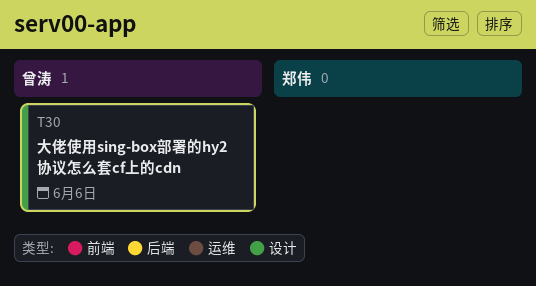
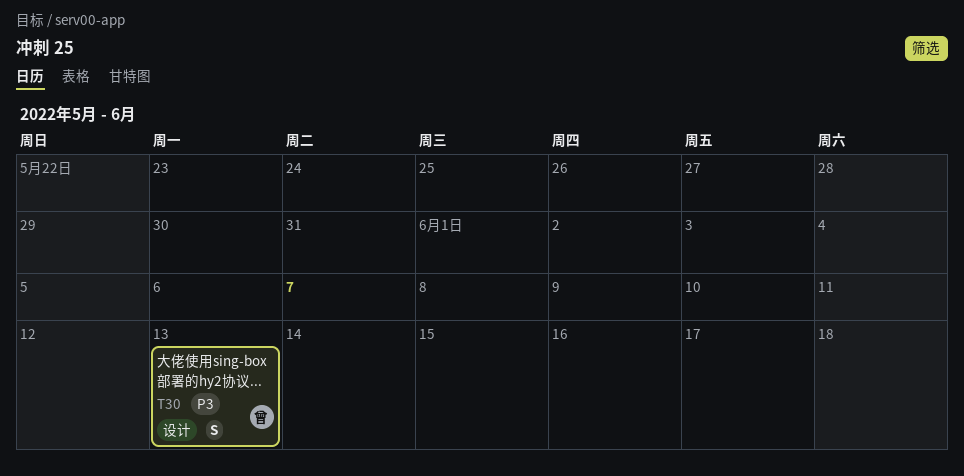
T30, due: Jun 6 -> Jun 13

